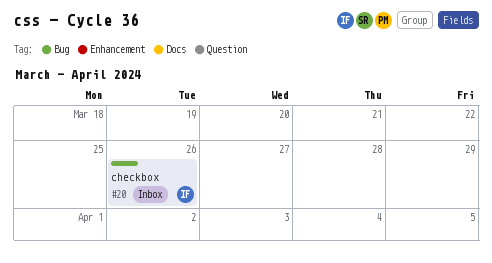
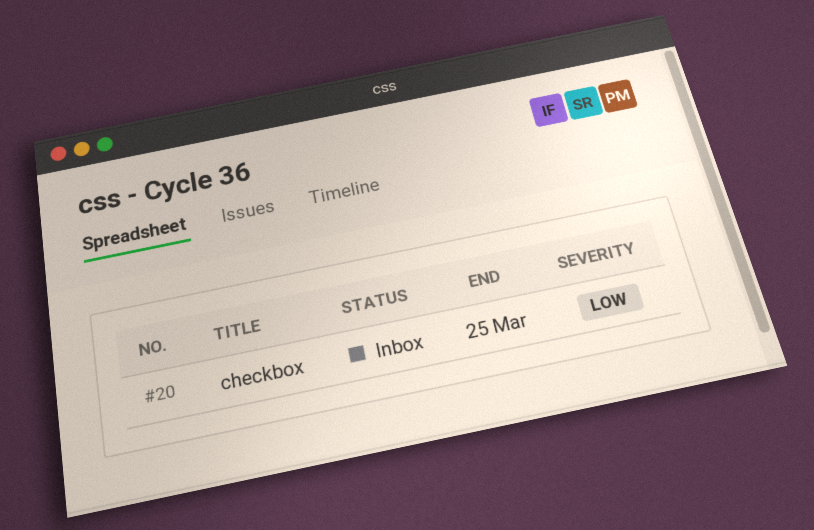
#20, due: Mar 26 -> Mar 25

